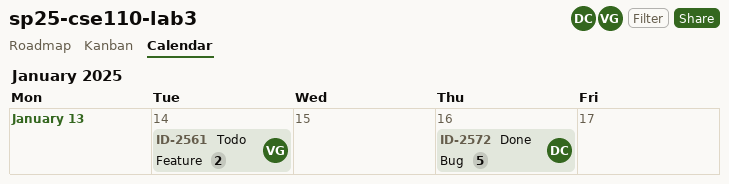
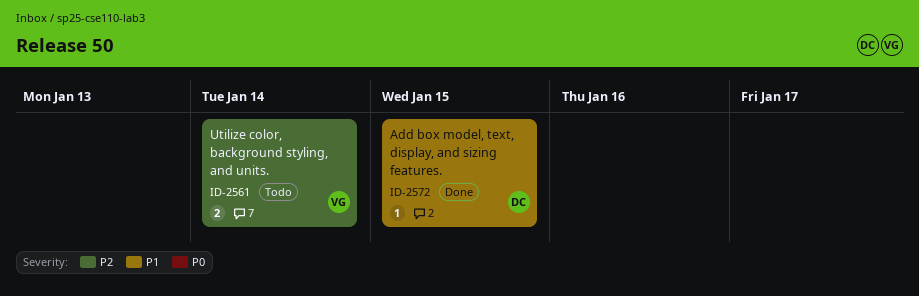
ID-2572, estimate: 5 -> 1
ID-2572, due: Jan 16 -> Jan 15

